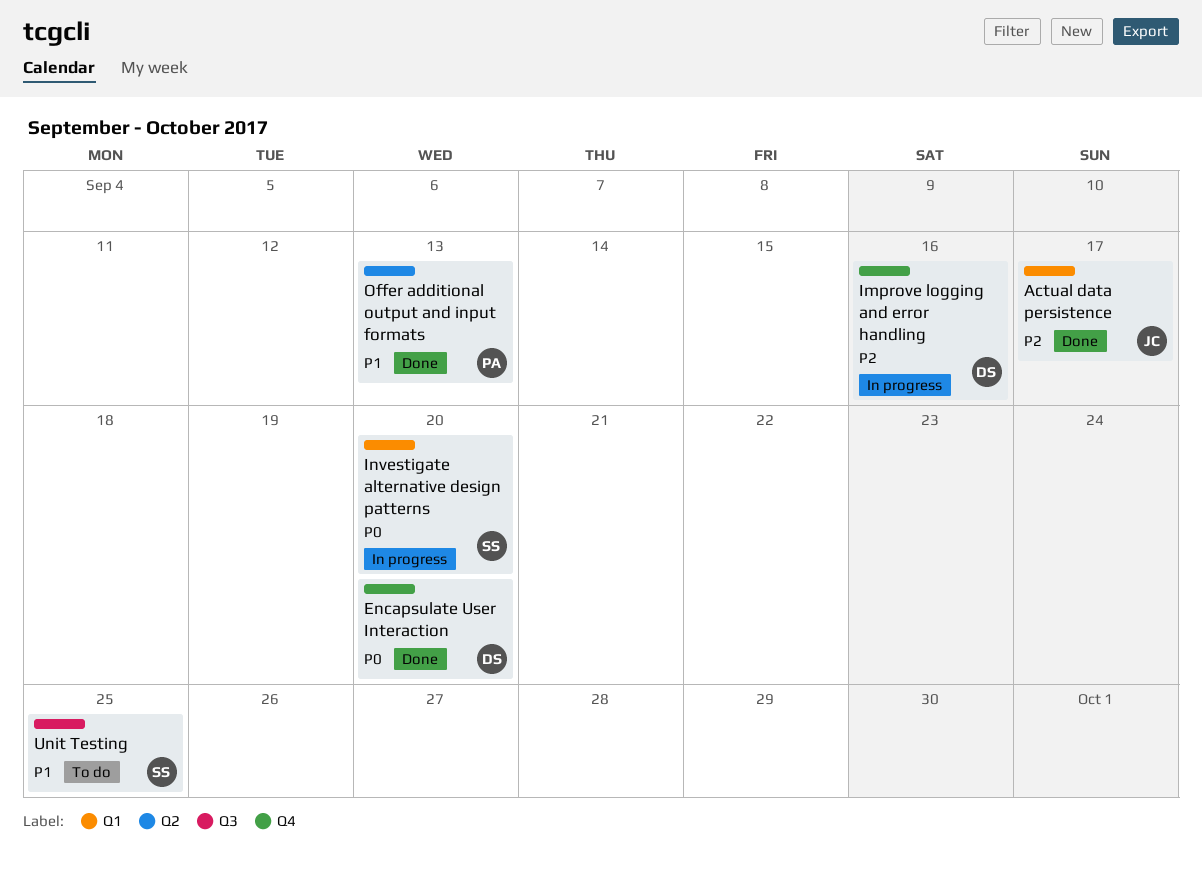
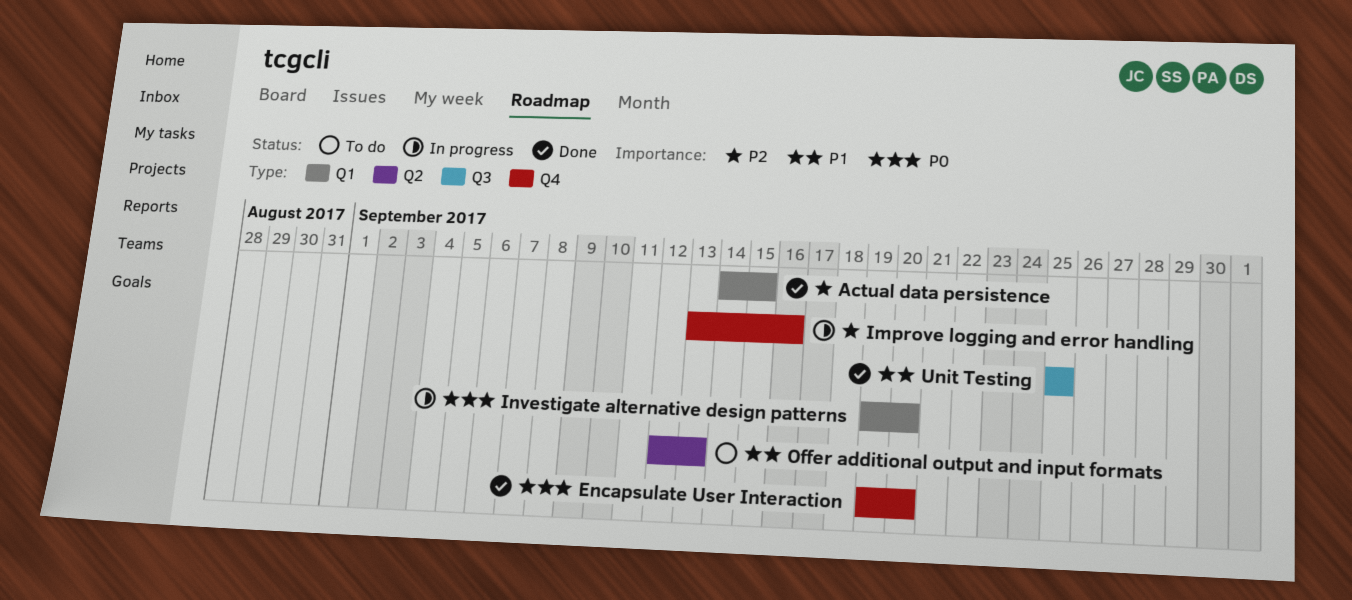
Actual data persistence, due: Sep 17 -> Sep 15
Offer additional output and input formats, status: Done -> To do
Unit Testing, status: To do -> Done

